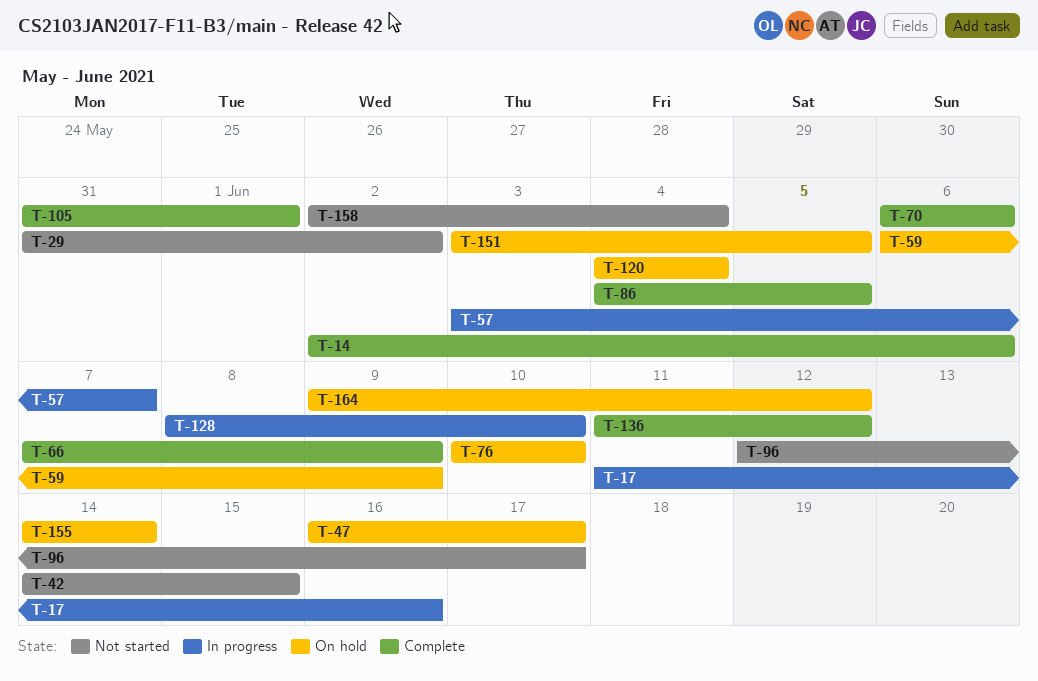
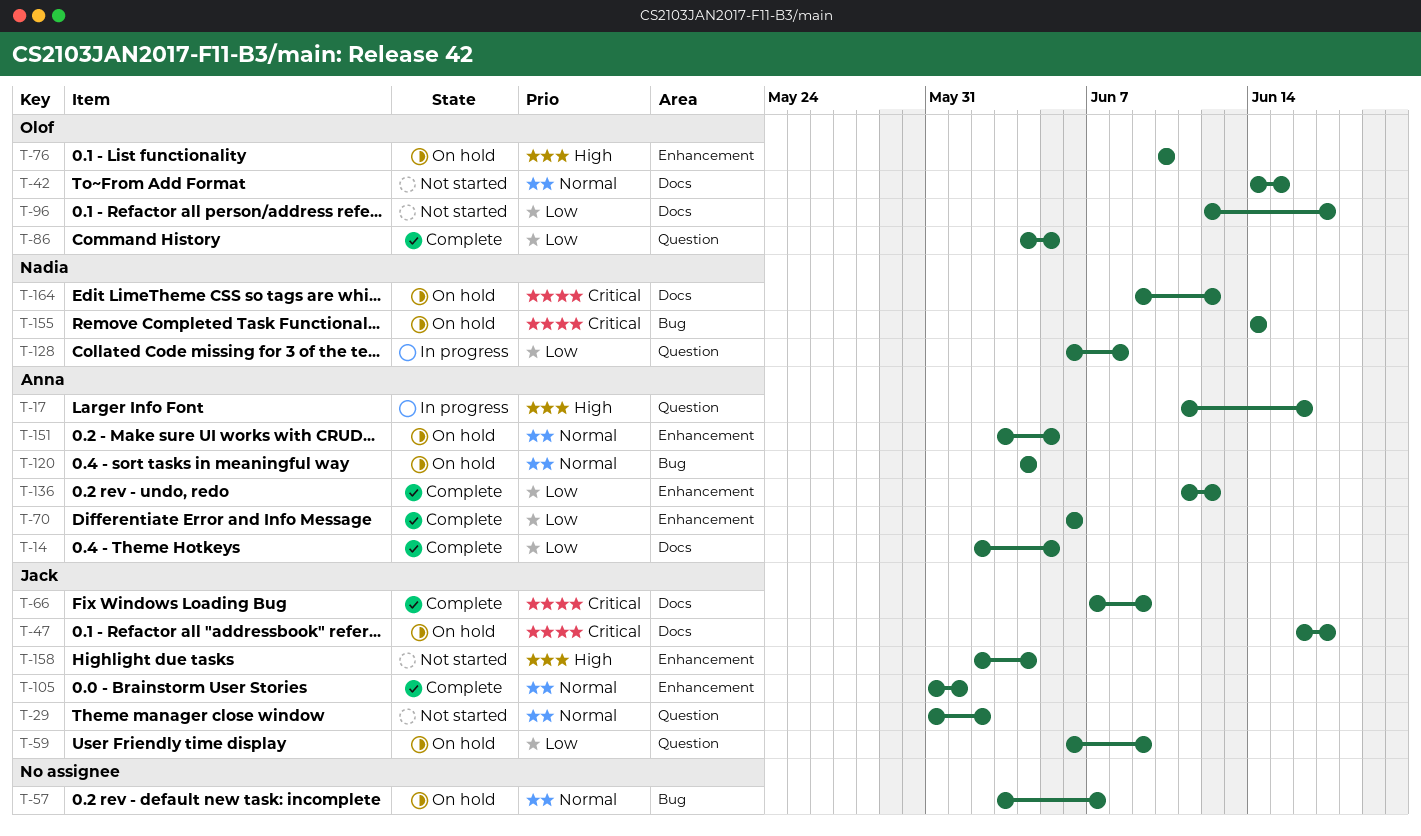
T-14, due: Jun 6 -> Jun 5
T-57, status: In progress -> On hold
T-128, start: Jun 8 -> Jun 6
T-128, due: Jun 10 -> Jun 8

